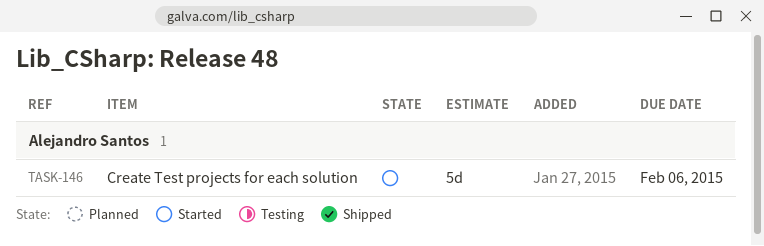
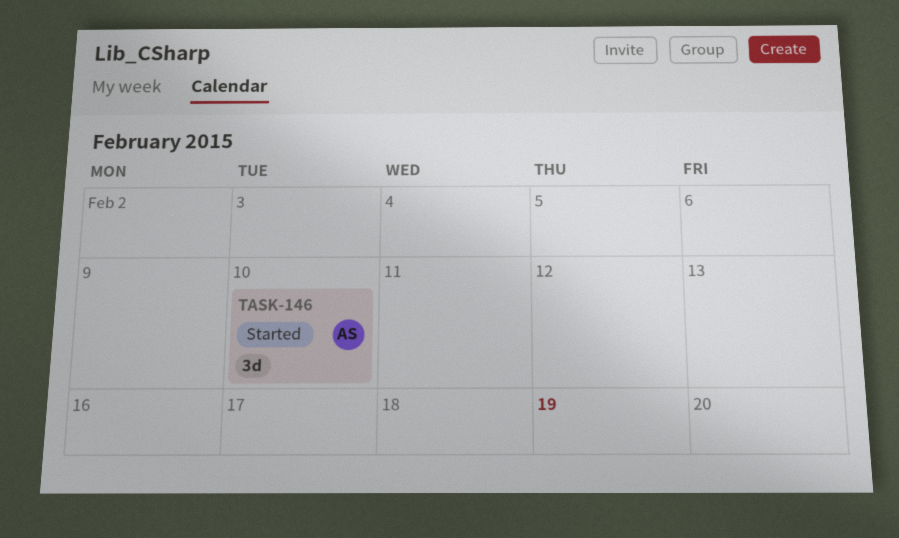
TASK-146, estimate: 5d -> 3d
TASK-146, due: Feb 6 -> Feb 10

